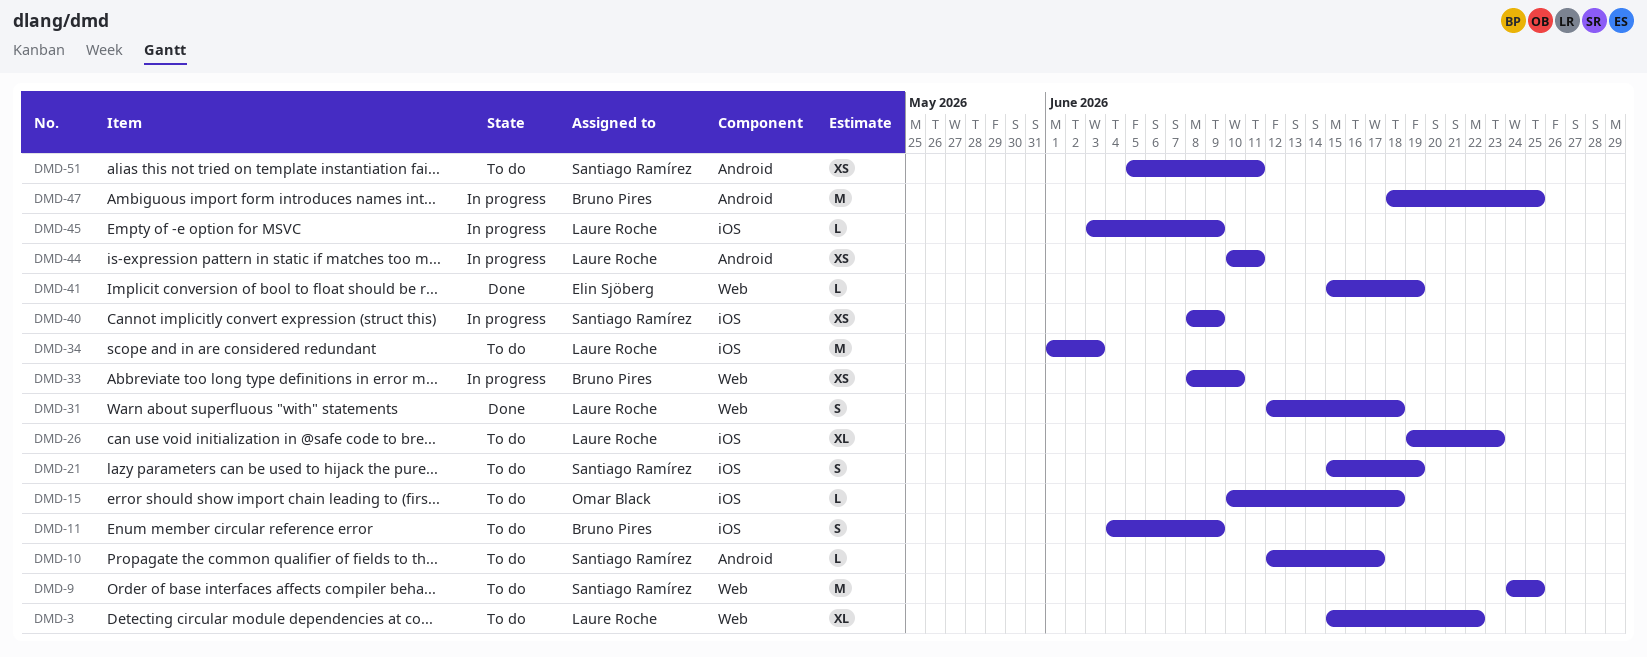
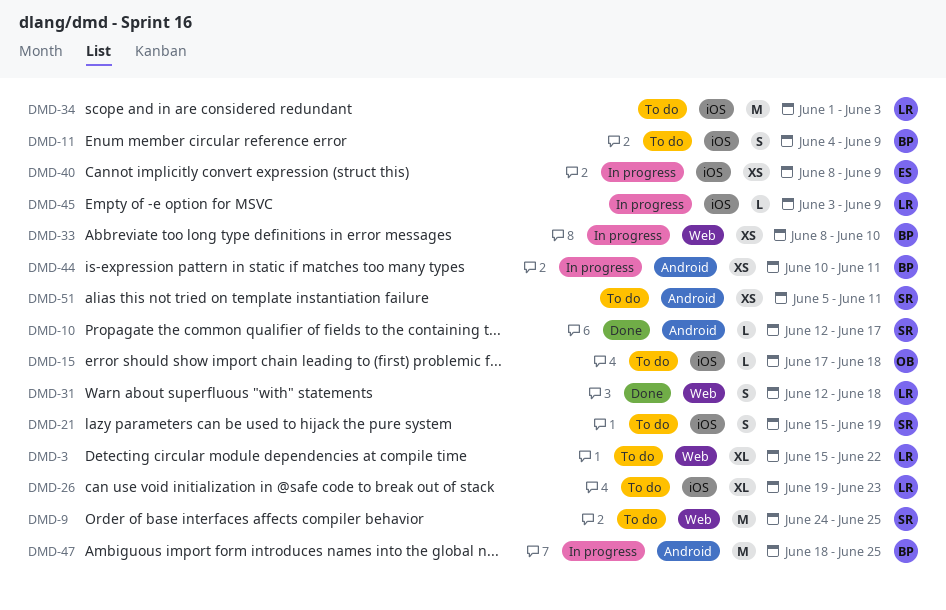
DMD-10, status: To do -> Done
DMD-15, start: Jun 10 -> Jun 17
DMD-40, owner: Santiago Ramírez -> Elin Sjöberg
DMD-41: present -> none
DMD-44, owner: Laure Roche -> Bruno Pires

